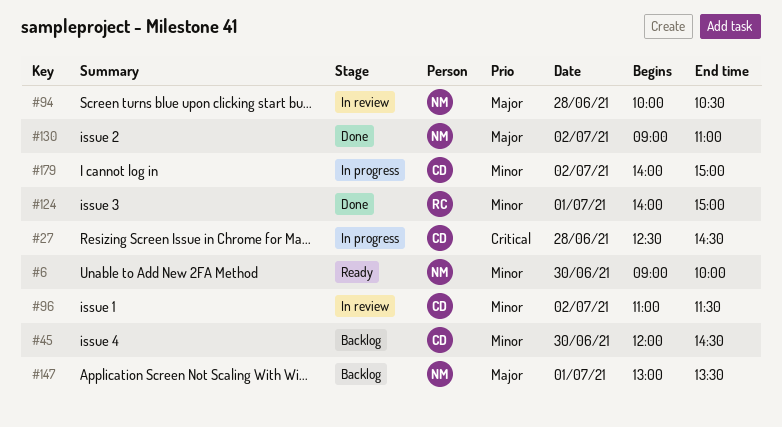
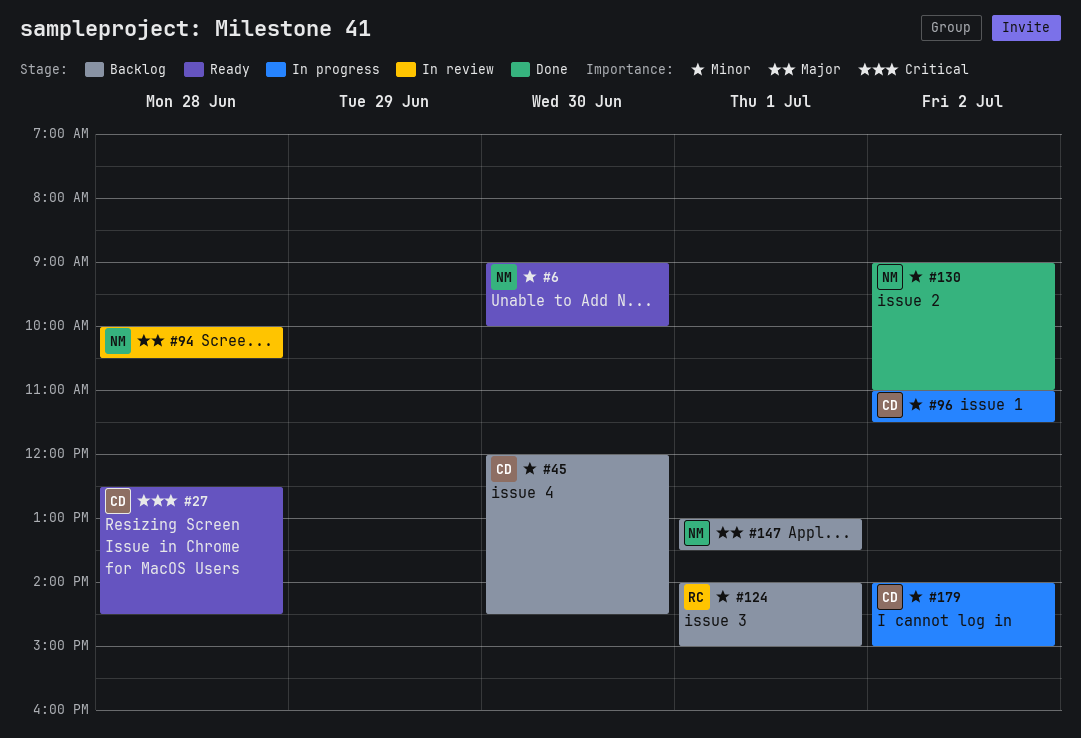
#27, status: In progress -> Ready
#96, status: In review -> In progress
#124, status: Done -> Backlog
#130, priority: Major -> Minor

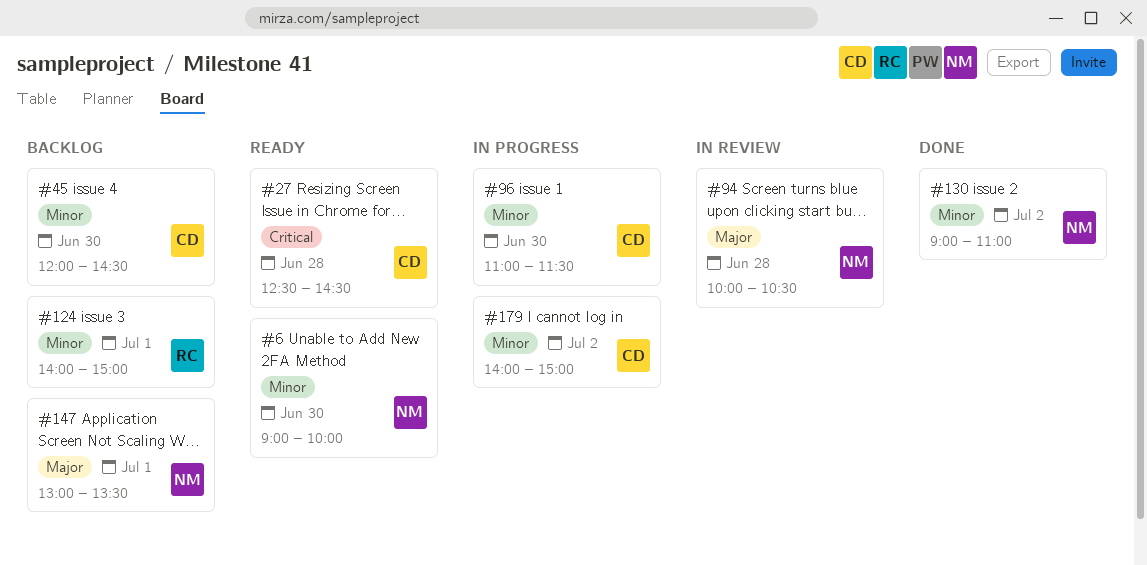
#96, day: Jul 2 -> Jun 30

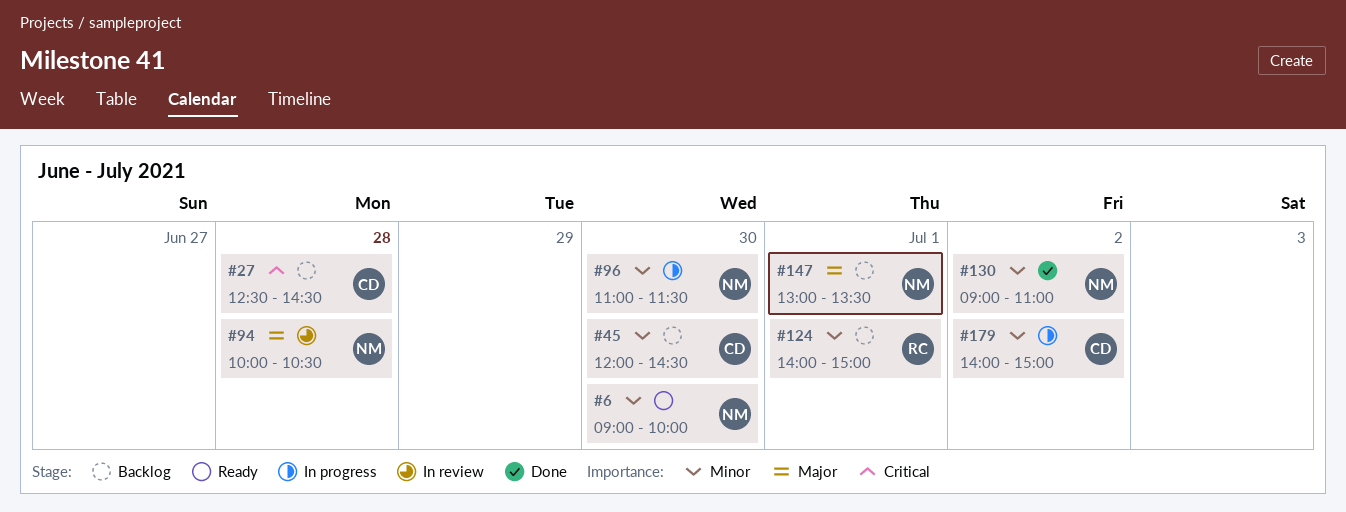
#27, status: Ready -> Backlog
#96, owner: CD -> NM

